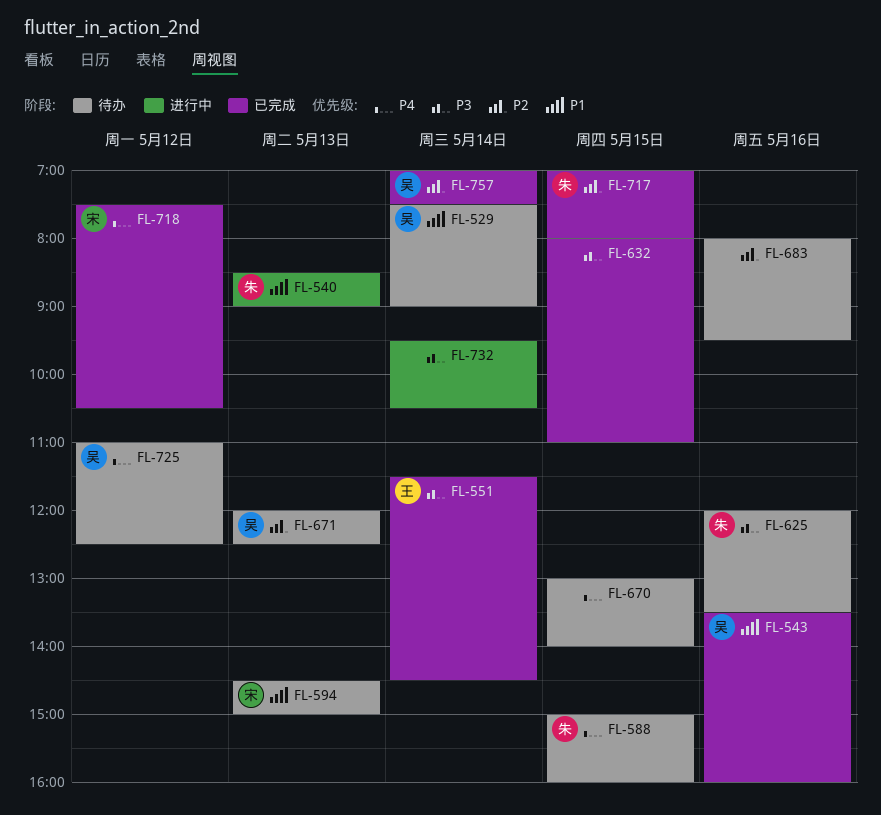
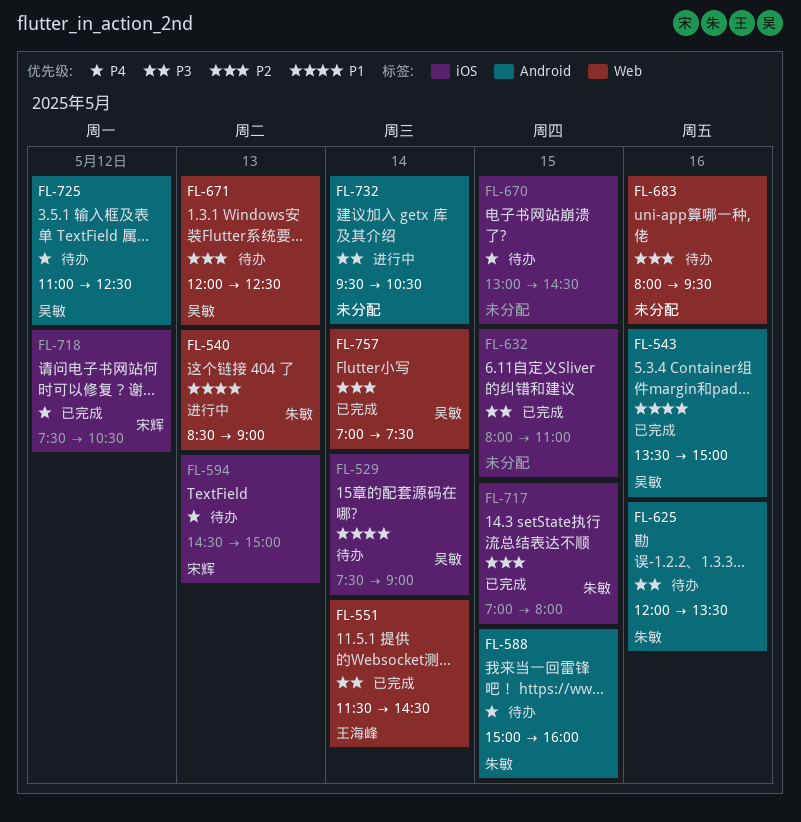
FL-543, ends: 16:00 -> 15:00
FL-594, priority: P1 -> P4
FL-670, ends: 14:00 -> 14:30

